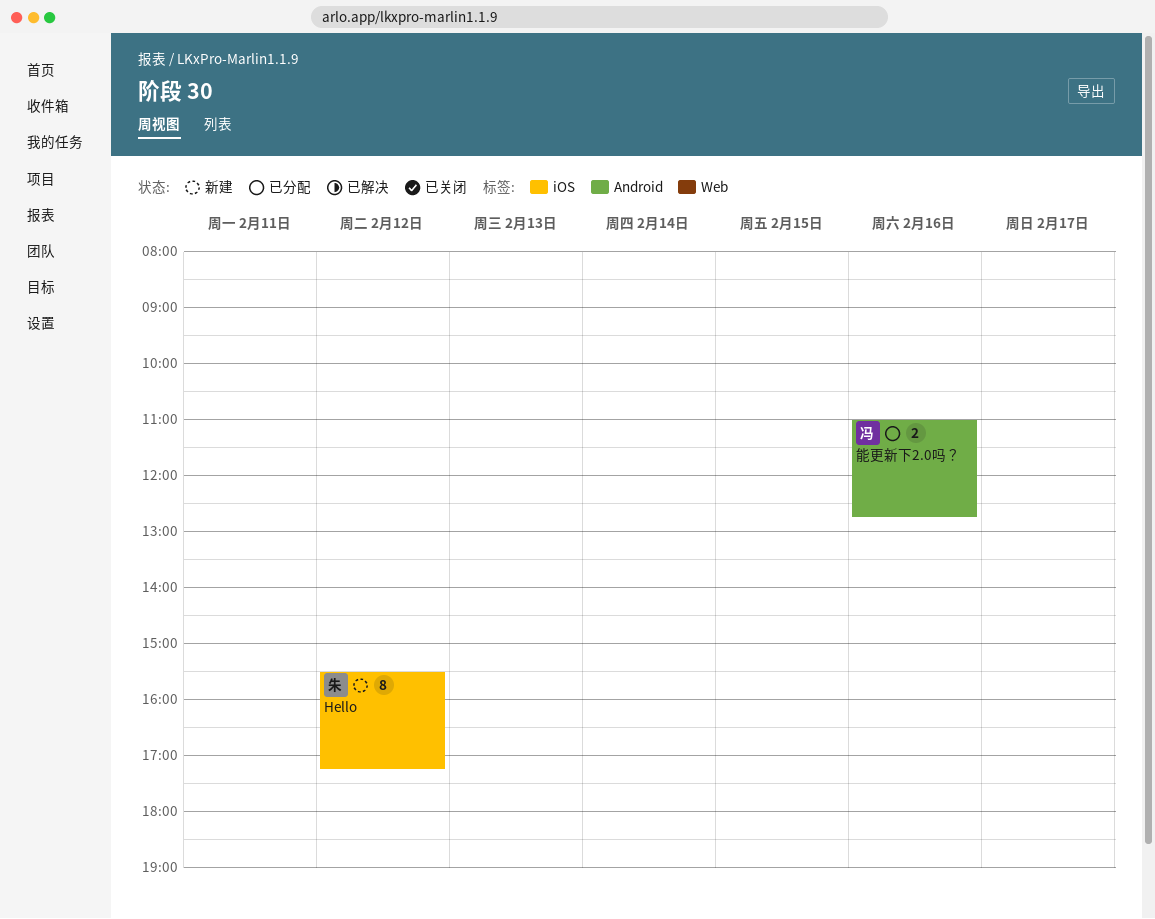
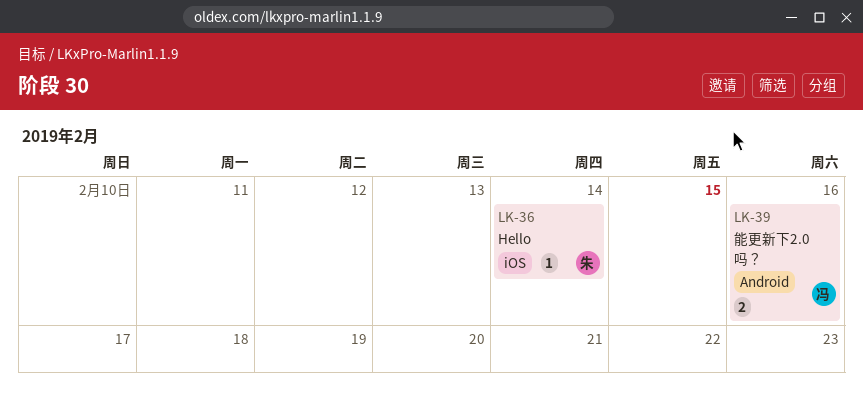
Hello, estimate: 8 -> 1
Hello, day: Feb 12 -> Feb 14

